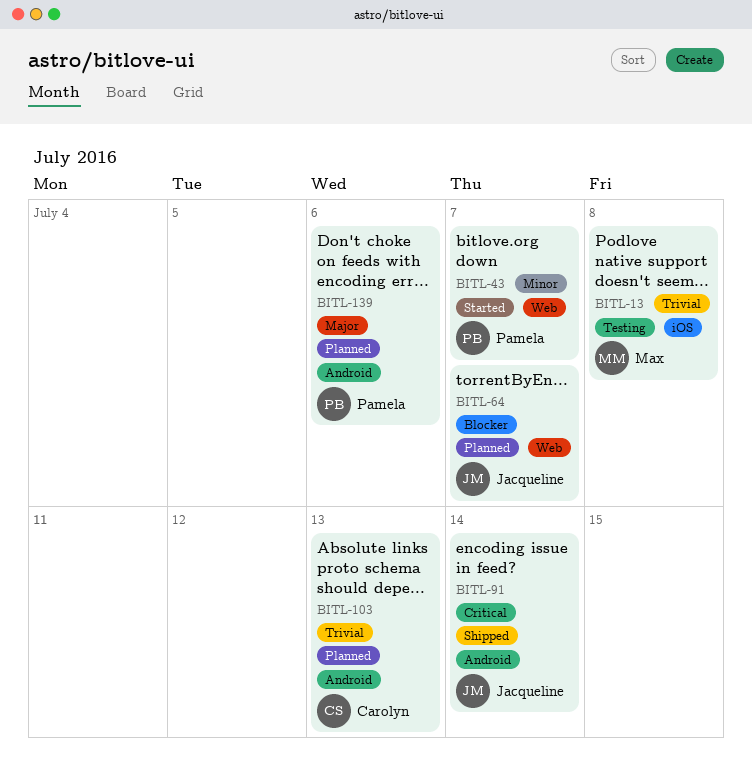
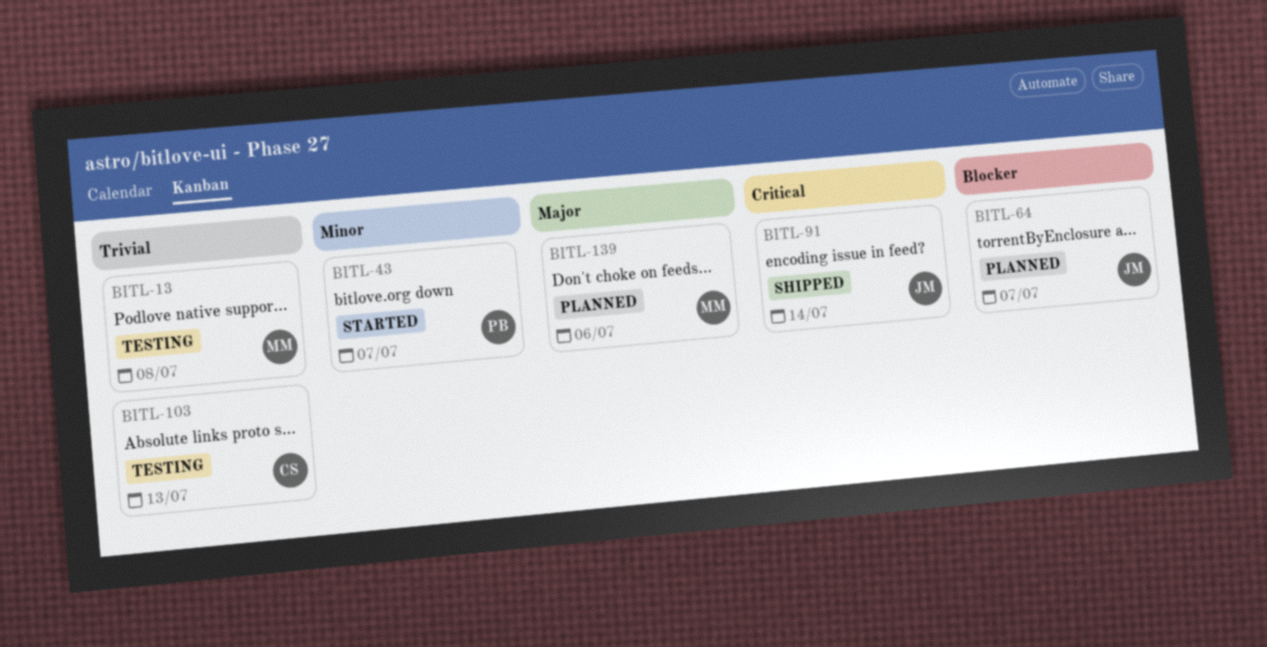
BITL-103, status: Planned -> Testing
BITL-139, owner: Pamela -> Max

